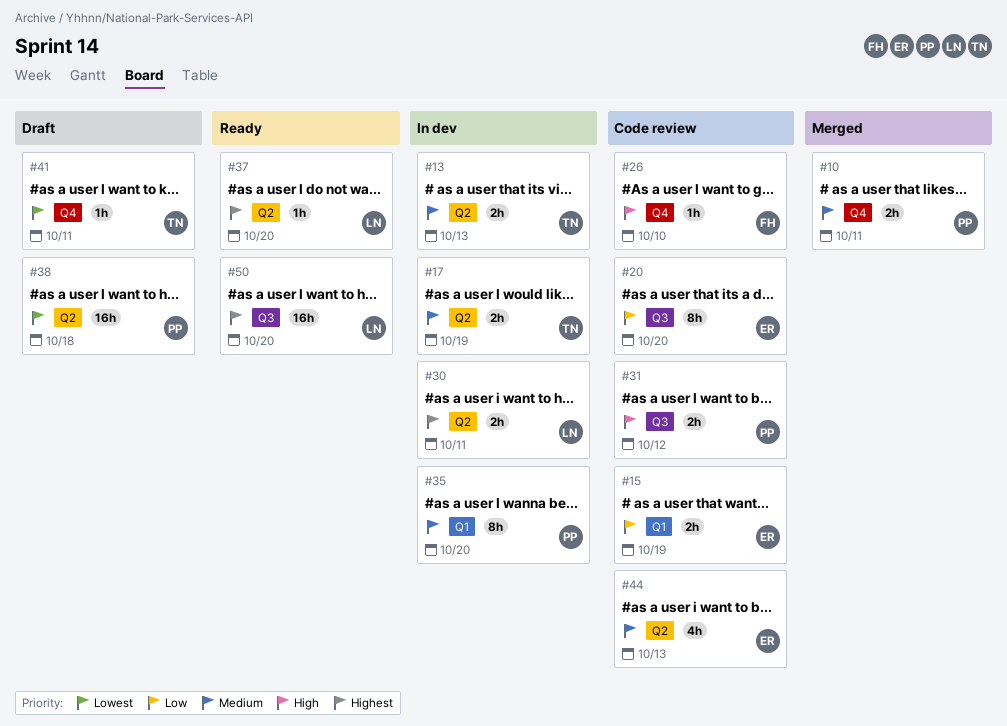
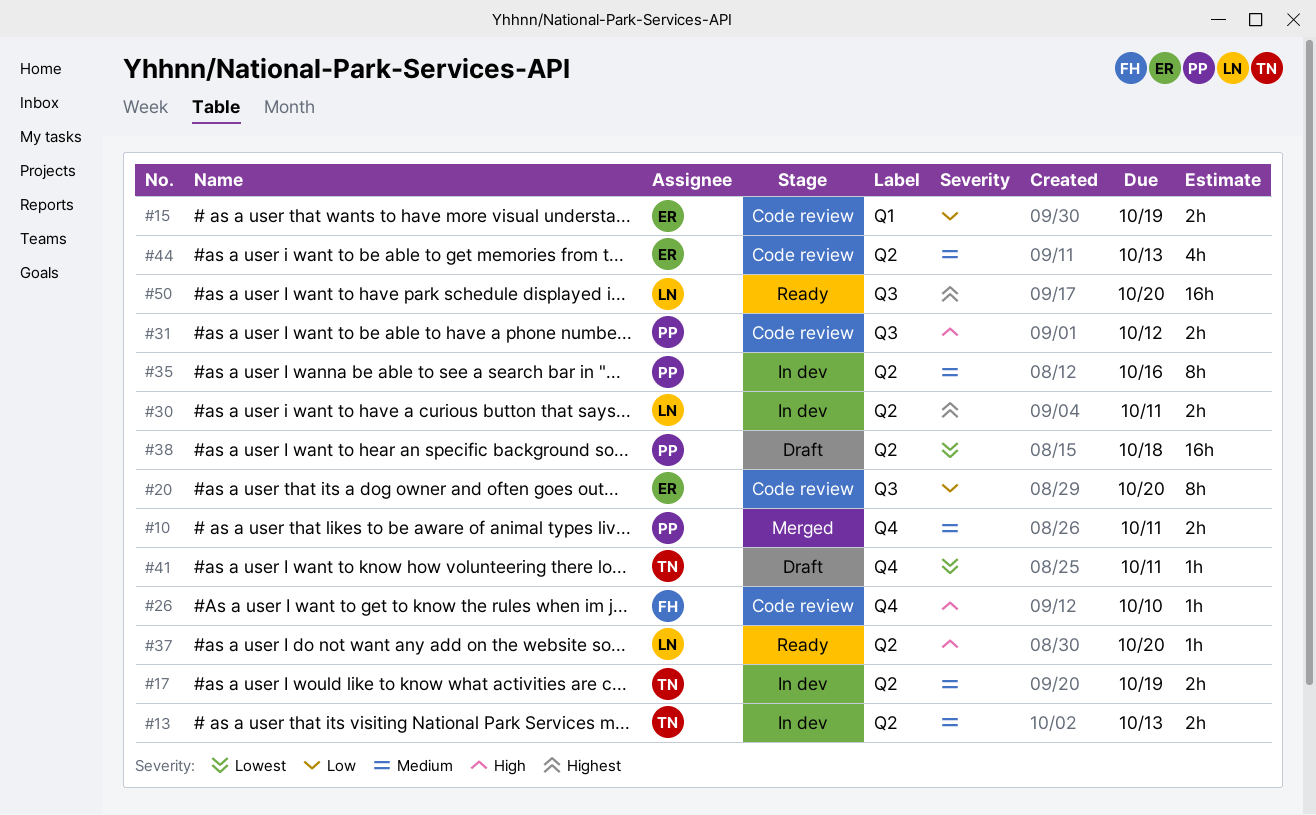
#35, label: Q1 -> Q2
#35, due: Oct 20 -> Oct 16
#37, priority: Highest -> High

